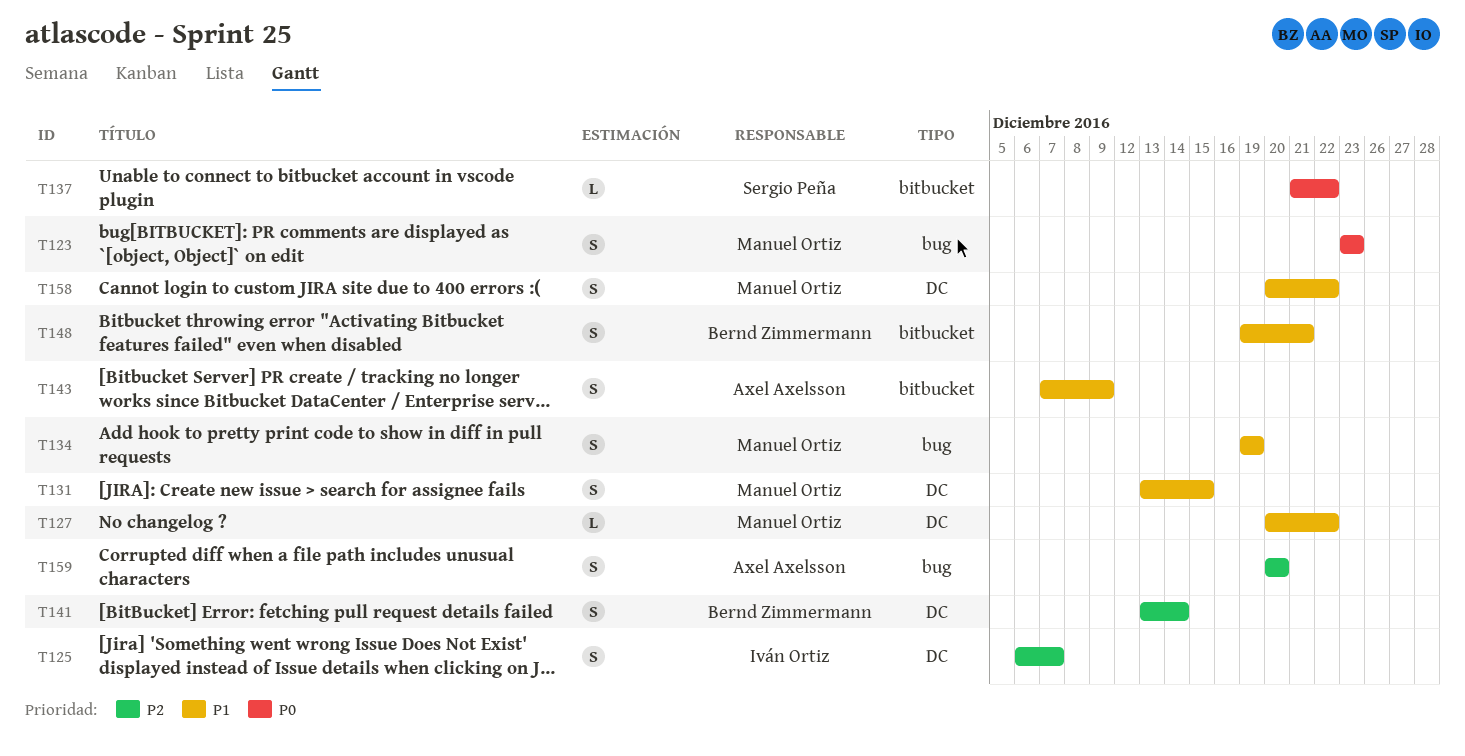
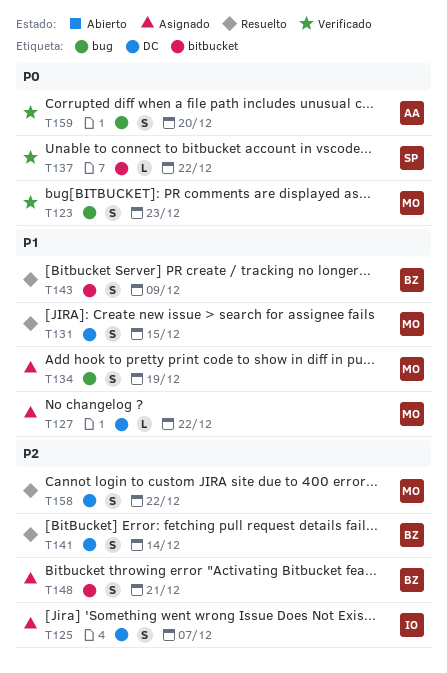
T143, owner: Axel Axelsson -> Bernd Zimmermann
T148, priority: P1 -> P2
T158, priority: P1 -> P2
T159, priority: P2 -> P0

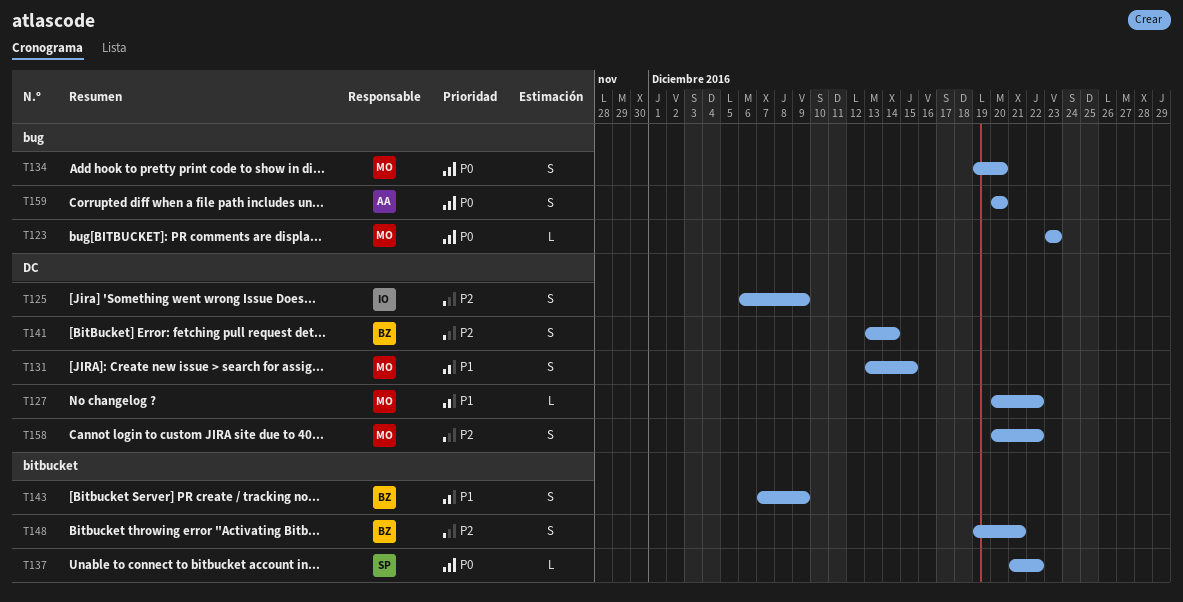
T123, estimate: S -> L
T125, due: Dec 7 -> Dec 9
T134, priority: P1 -> P0
T134, due: Dec 19 -> Dec 20

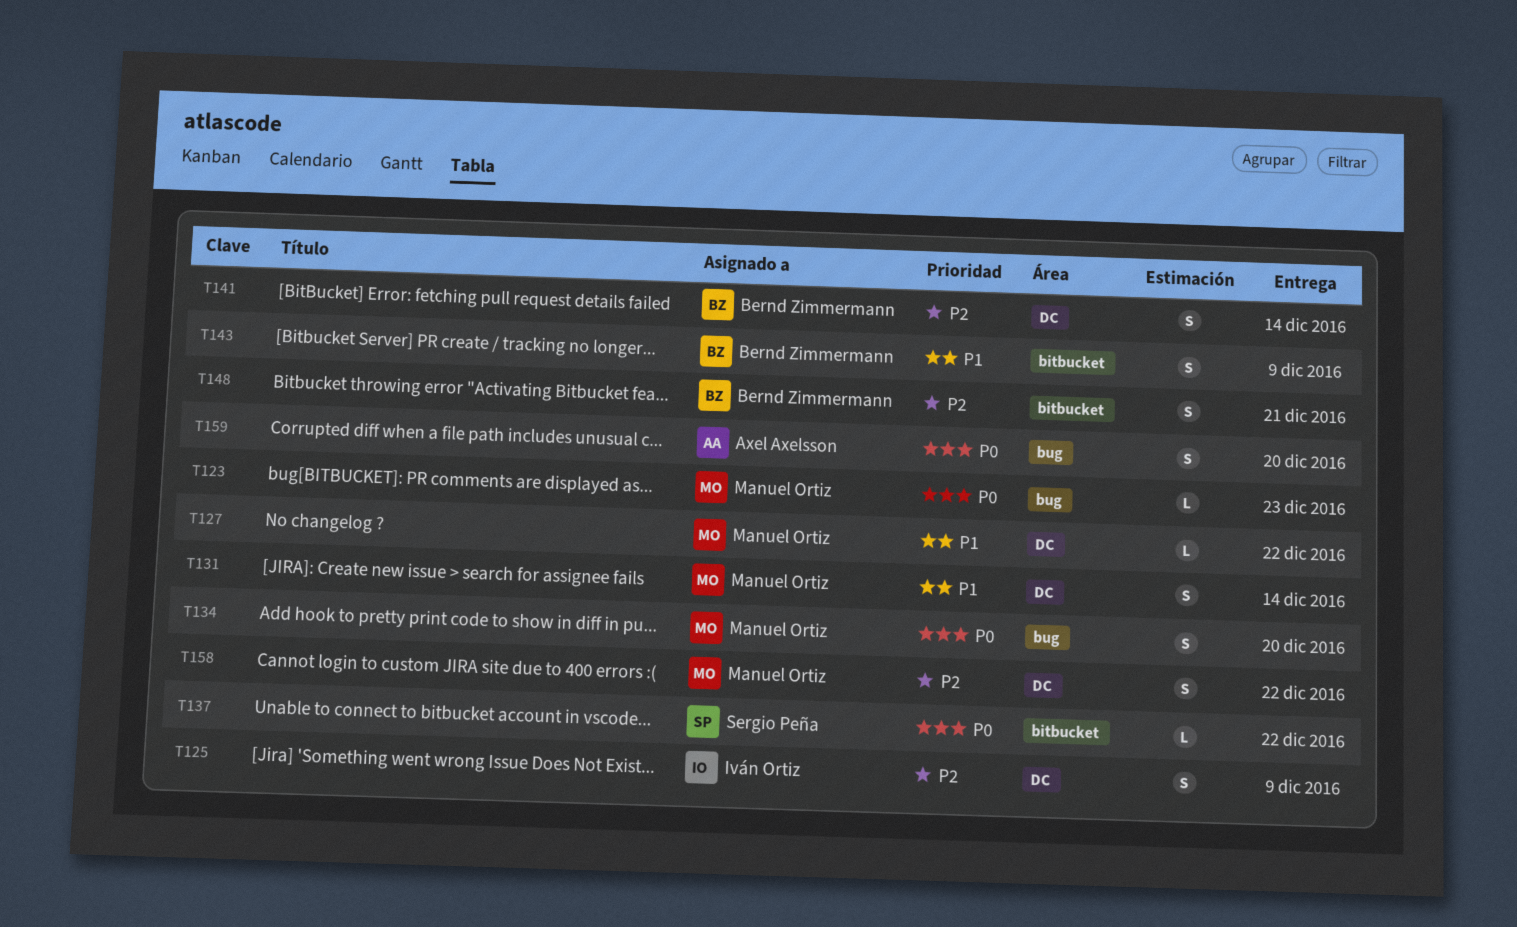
T131, due: Dec 15 -> Dec 14

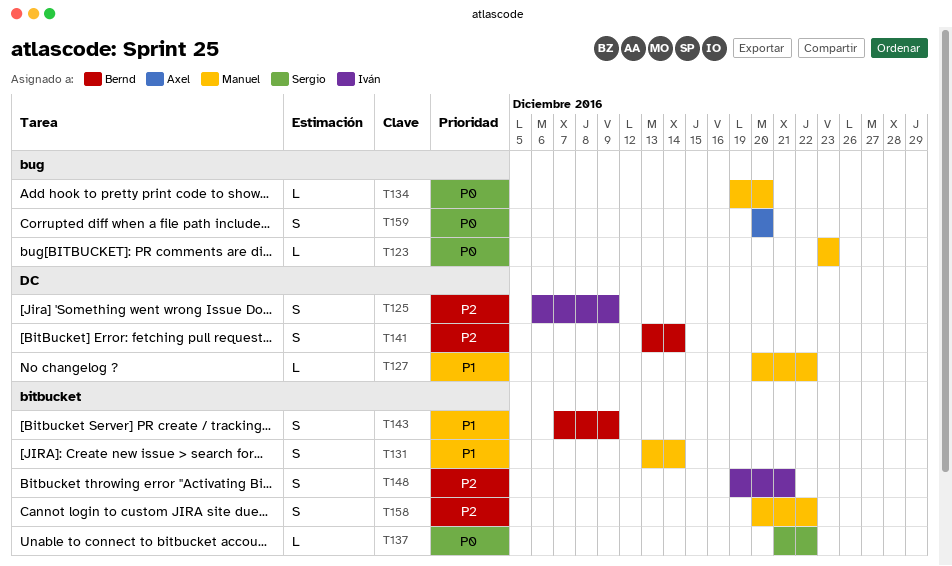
T131, label: DC -> bitbucket
T134, estimate: S -> L
T148, owner: Bernd Zimmermann -> Iván Ortiz
T158, label: DC -> bitbucket

